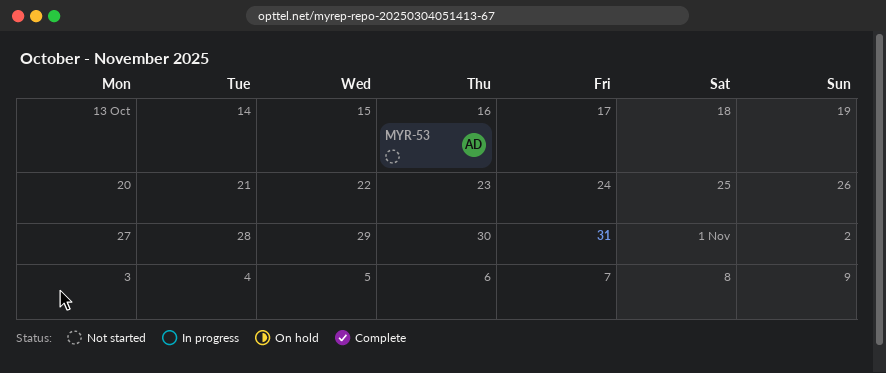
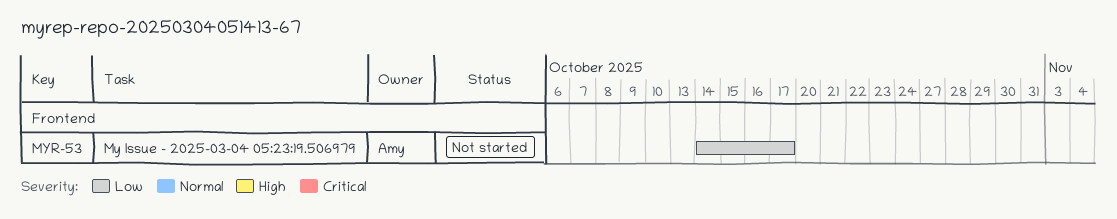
MYR-53, due: Oct 16 -> Oct 17

